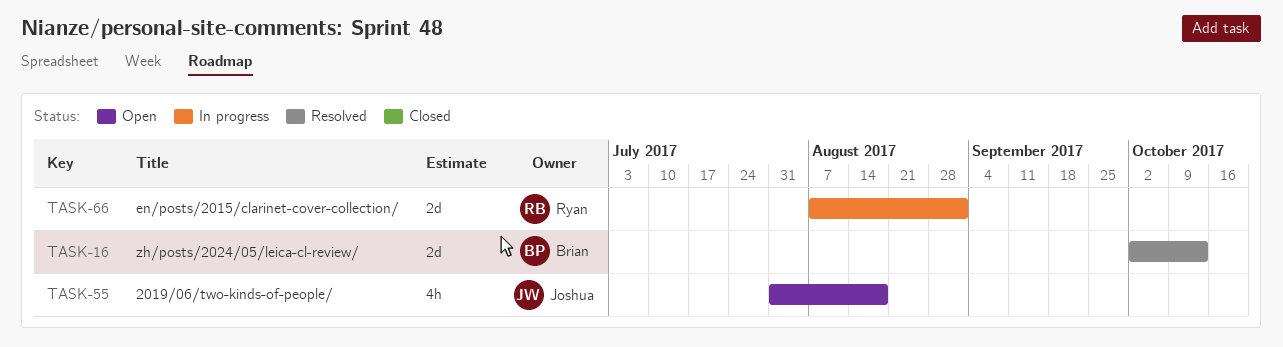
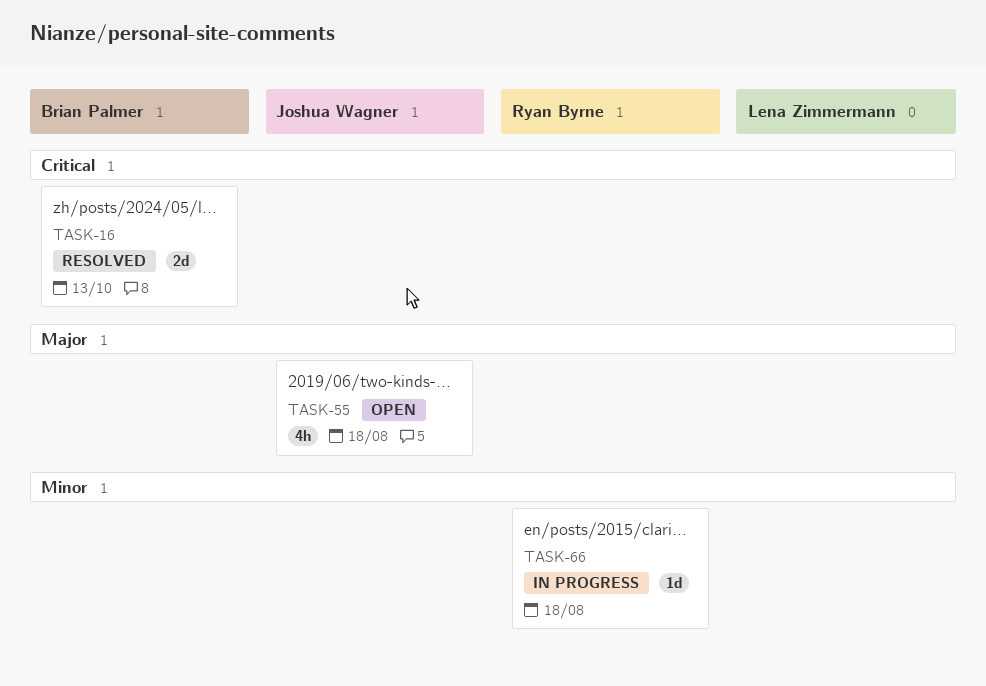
TASK-66, estimate: 2d -> 1d
TASK-66, due: Sep 1 -> Aug 18

